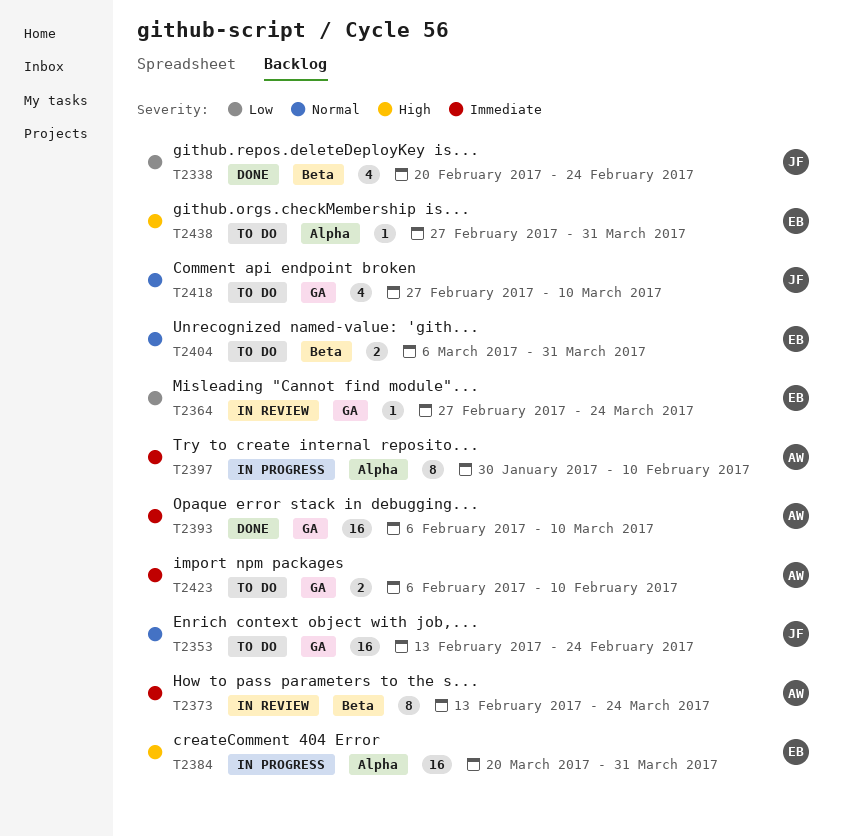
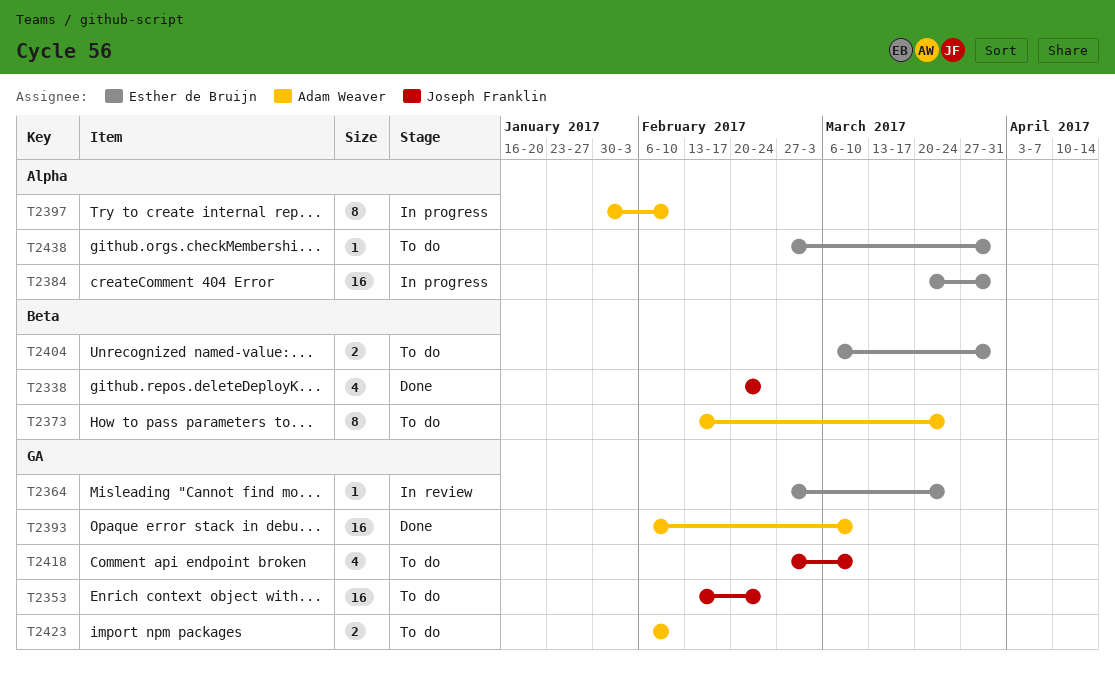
T2373, status: In review -> To do

